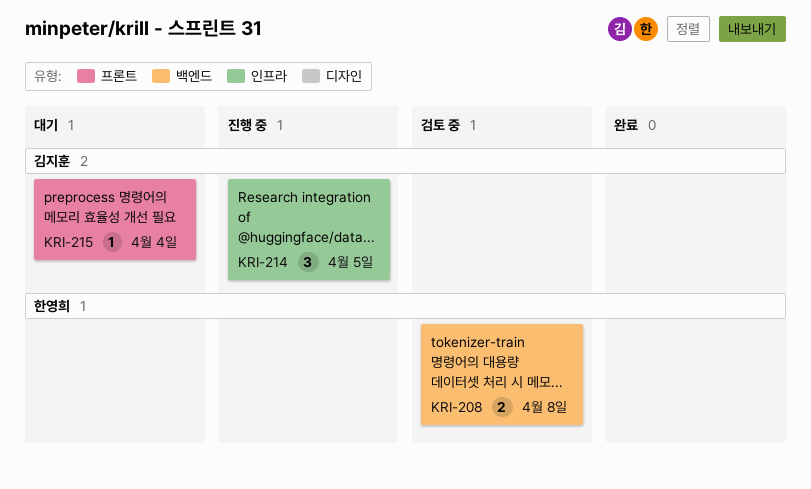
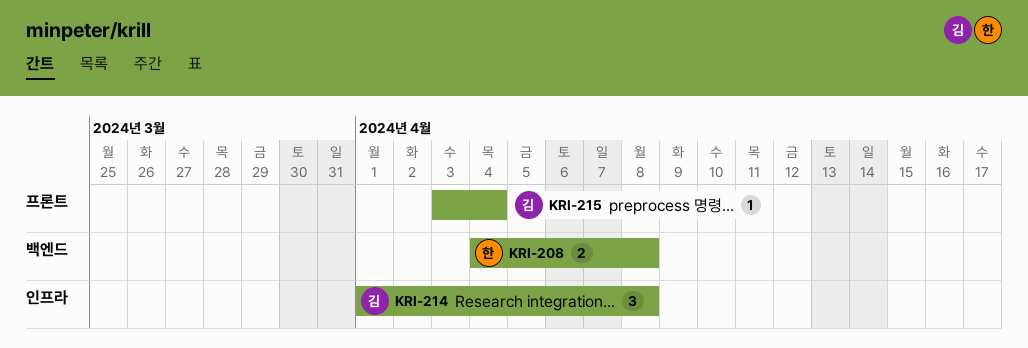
KRI-214, due: Apr 5 -> Apr 8

